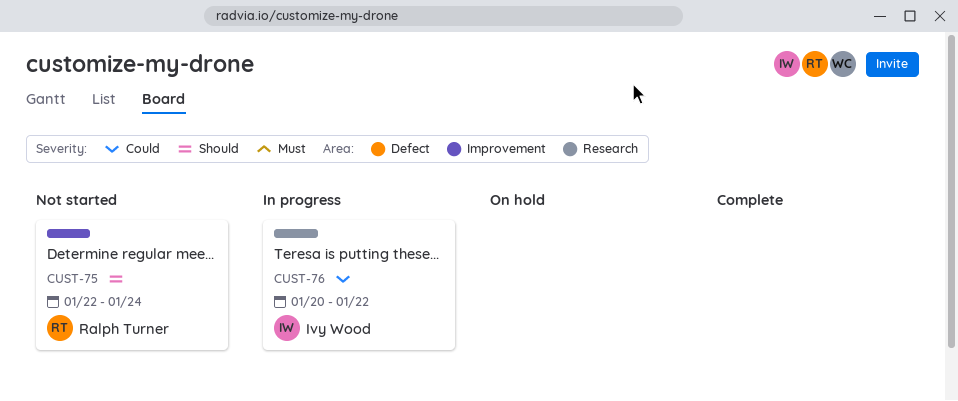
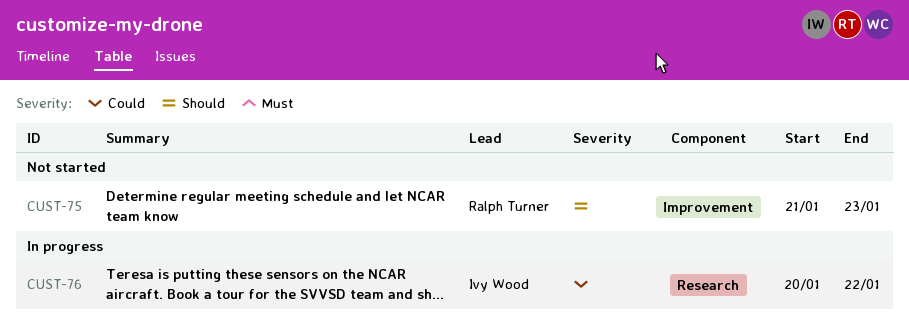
CUST-75, start: Jan 22 -> Jan 21
CUST-75, due: Jan 24 -> Jan 23

